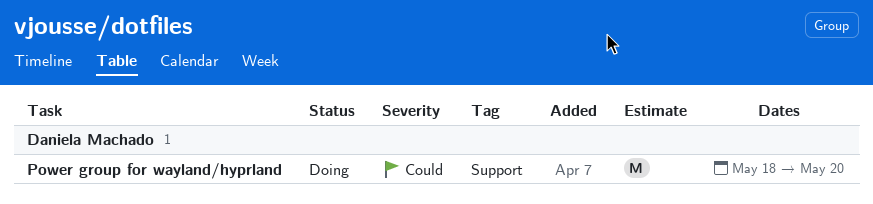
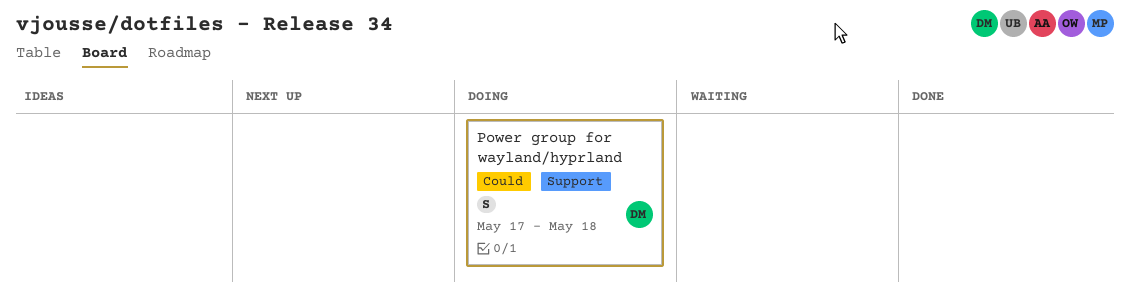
Power group for wayland/hyprland, estimate: M -> S
Power group for wayland/hyprland, start: May 18 -> May 17
Power group for wayland/hyprland, due: May 20 -> May 18

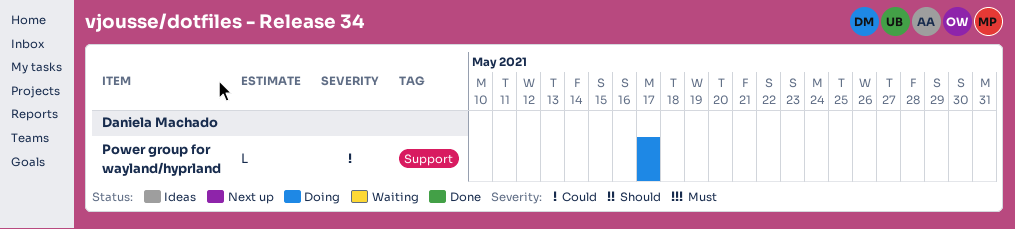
Power group for wayland/hyprland, estimate: S -> L
Power group for wayland/hyprland, due: May 18 -> May 17

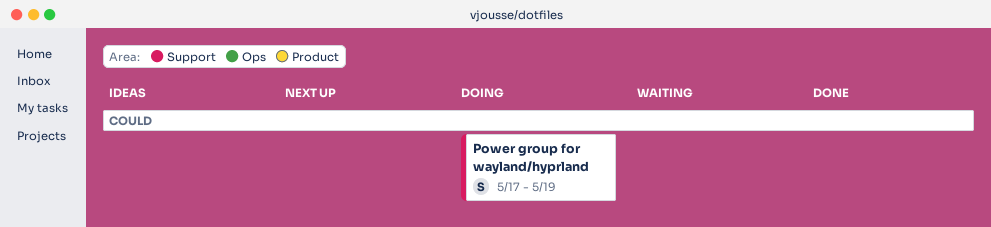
Power group for wayland/hyprland, estimate: L -> S
Power group for wayland/hyprland, due: May 17 -> May 19

